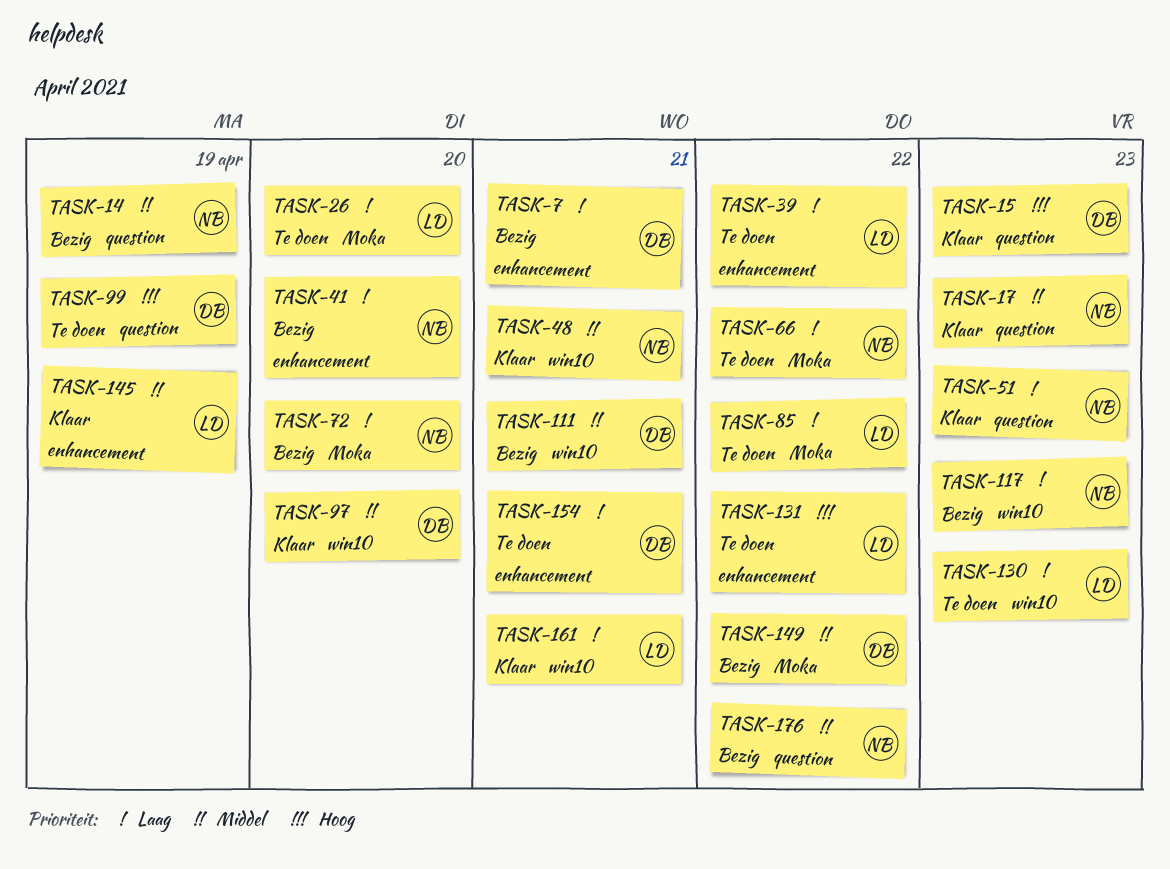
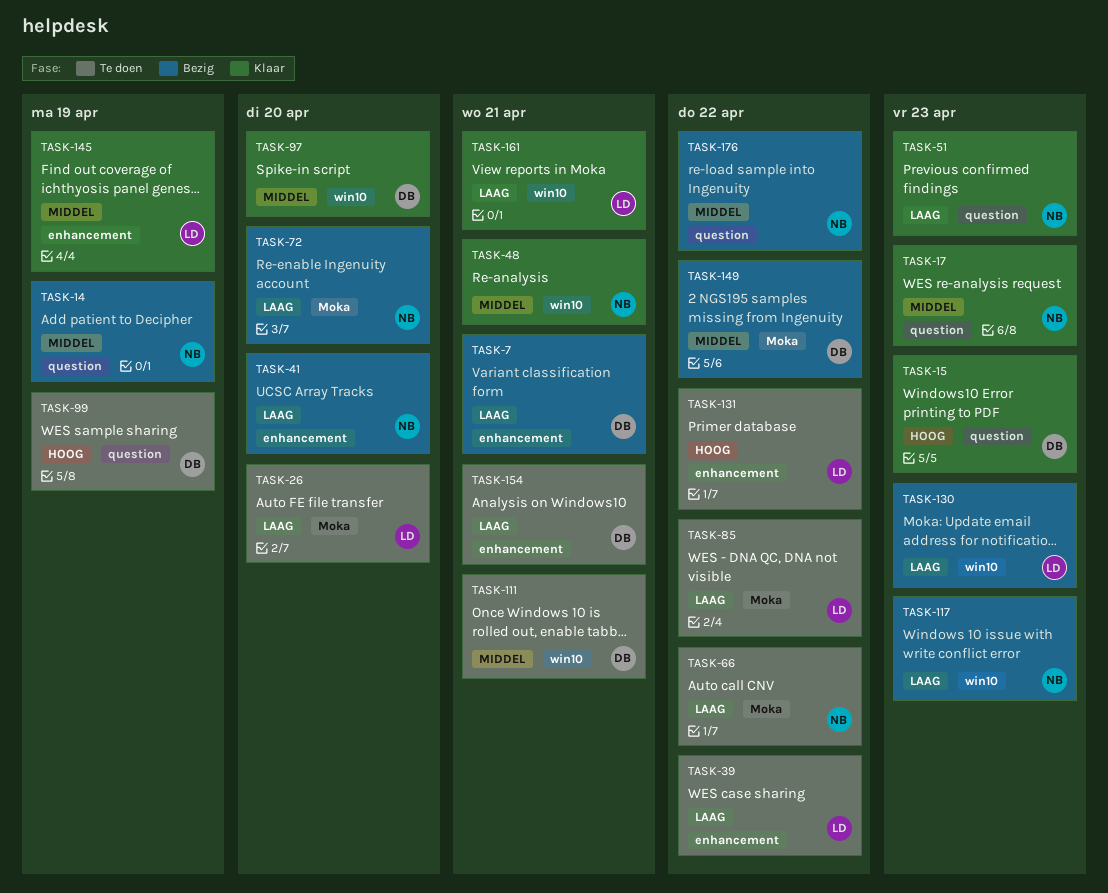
TASK-111, status: Bezig -> Te doen
TASK-130, status: Te doen -> Bezig

